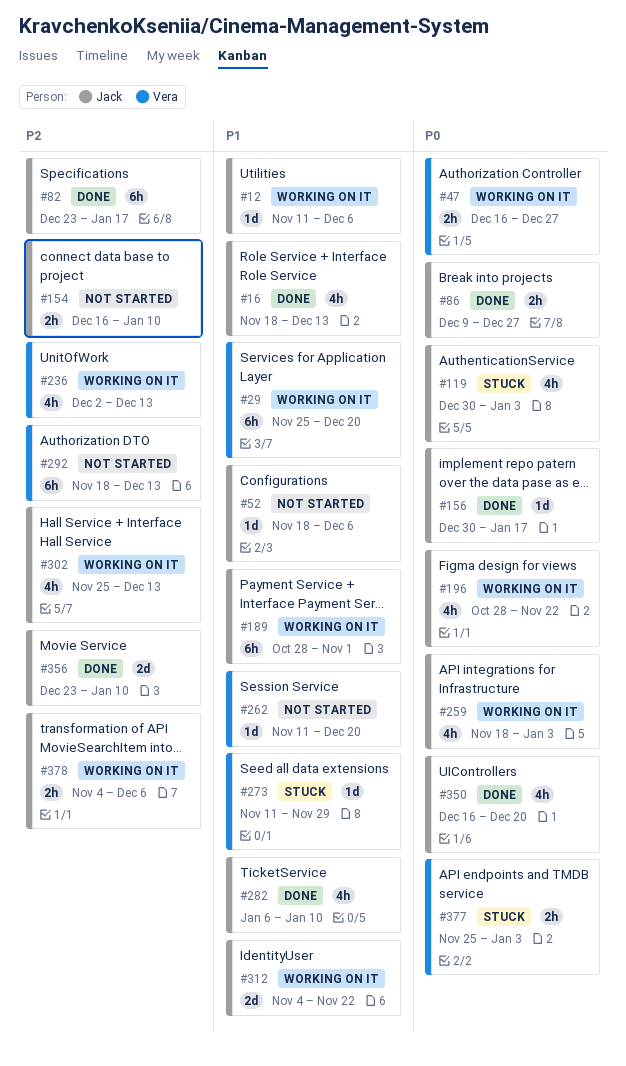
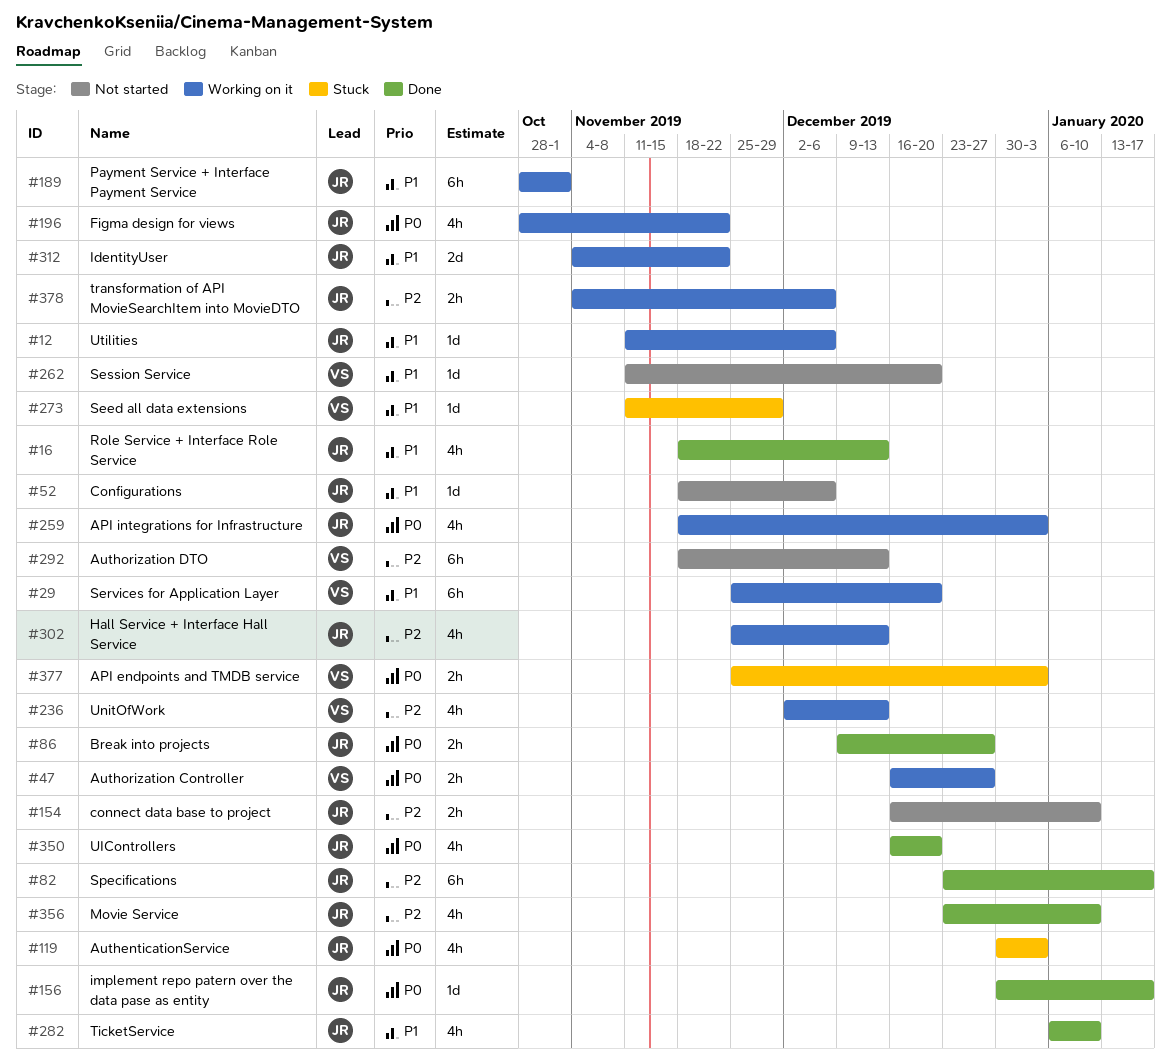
#356, estimate: 2d -> 4h

